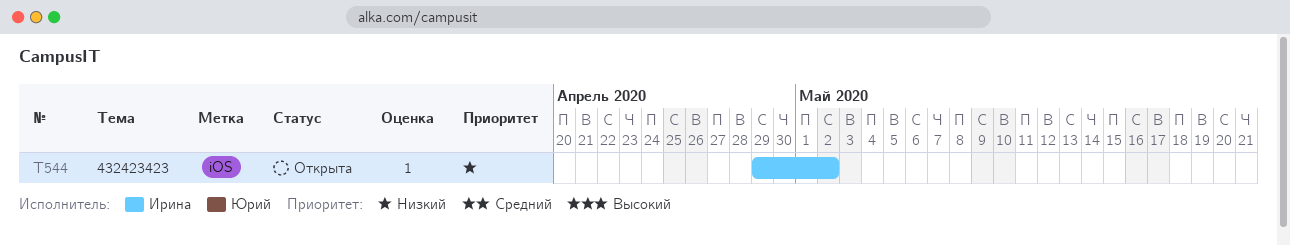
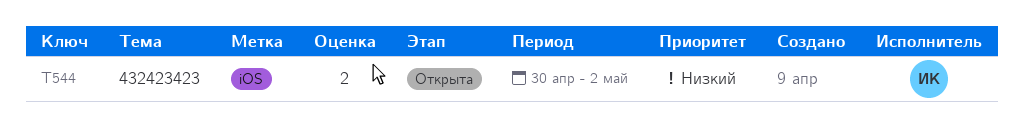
T544, estimate: 1 -> 2
T544, start: Apr 29 -> Apr 30

